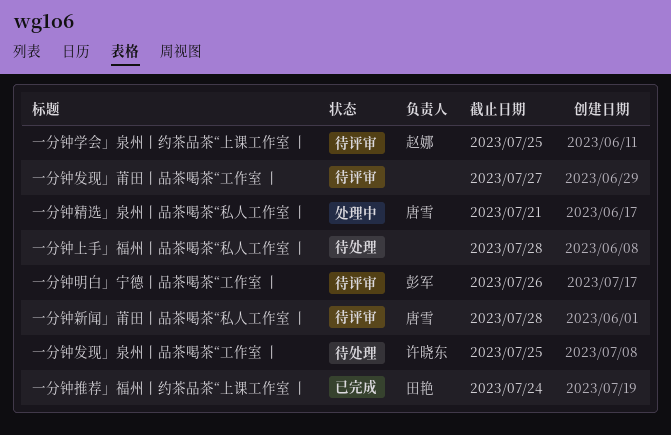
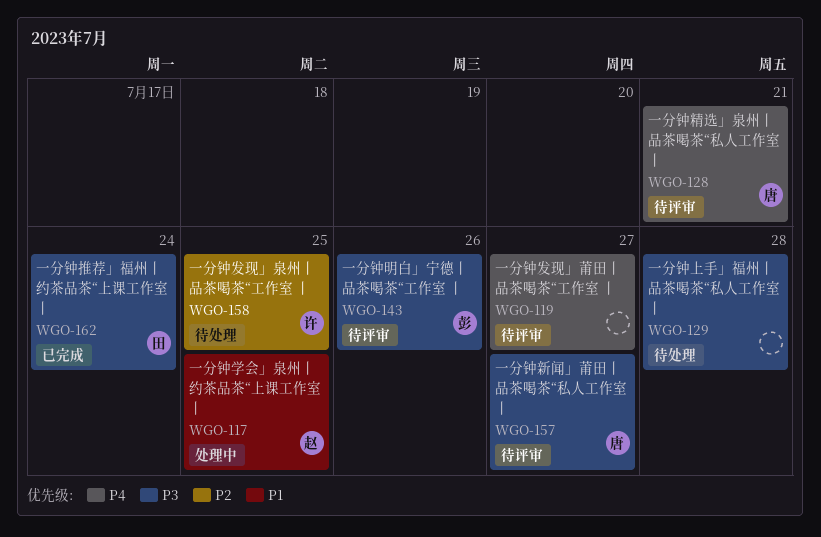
一分钟学会」泉州丨约茶品茶“上课工作室 丨, status: 待评审 -> 处理中
一分钟新闻」莆田丨品茶喝茶“私人工作室 丨, due: Jul 28 -> Jul 27
一分钟精选」泉州丨品茶喝茶“私人工作室 丨, status: 处理中 -> 待评审

